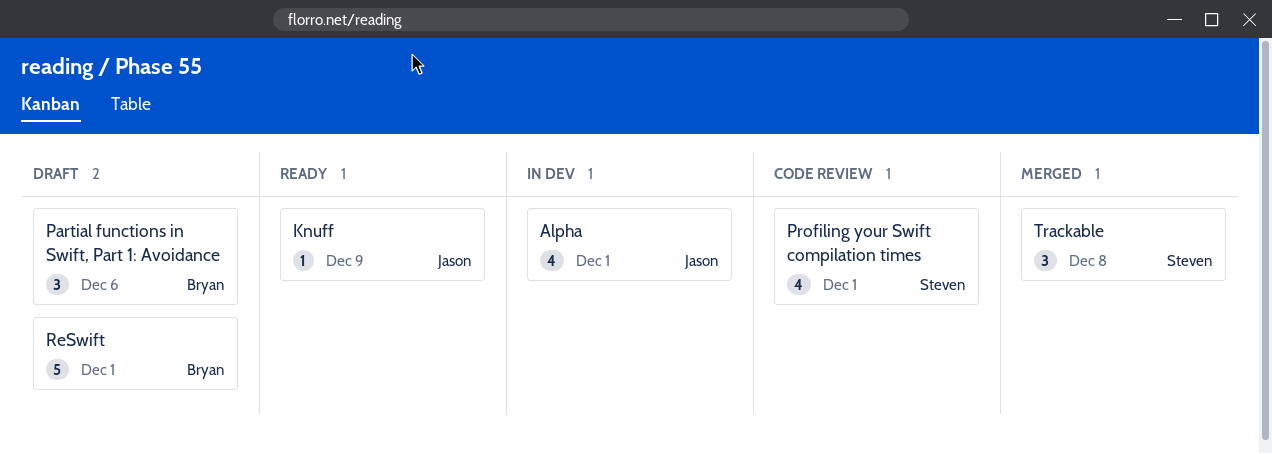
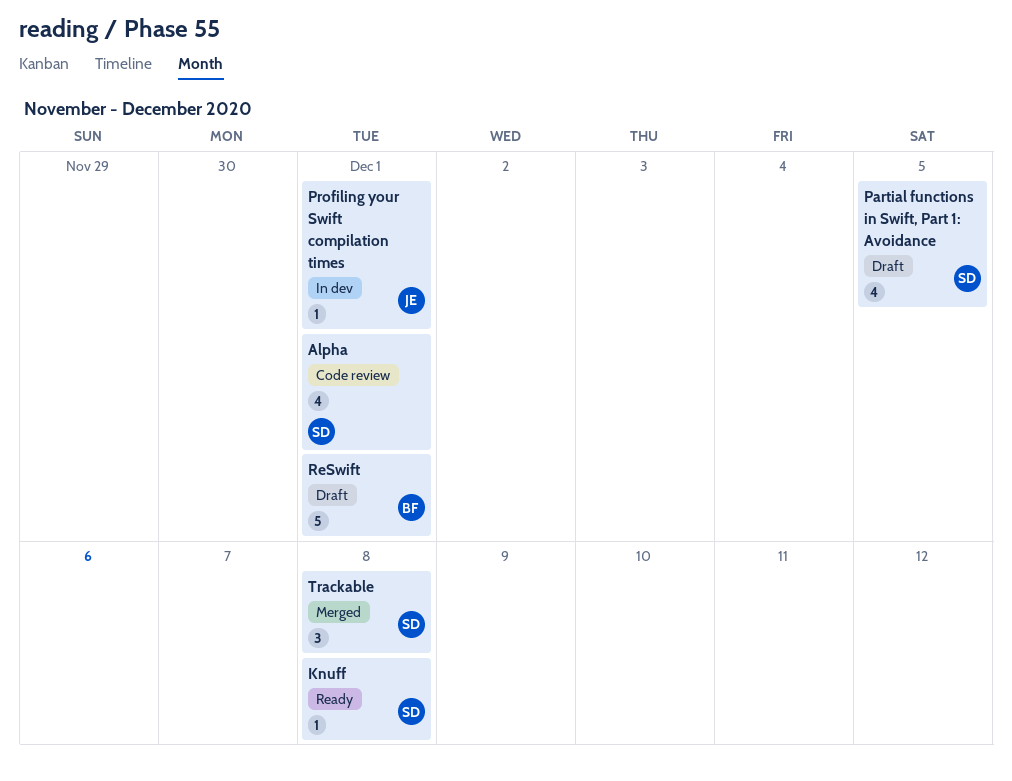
Alpha, status: In dev -> Code review
Alpha, owner: Jason -> Steven
Knuff, owner: Jason -> Steven
Knuff, due: Dec 9 -> Dec 8
Partial functions in Swift, Part 1: Avoidance, owner: Bryan -> Steven
Partial functions in Swift, Part 1: Avoidance, estimate: 3 -> 4
Partial functions in Swift, Part 1: Avoidance, due: Dec 6 -> Dec 5
Profiling your Swift compilation times, status: Code review -> In dev
Profiling your Swift compilation times, owner: Steven -> Jason
Profiling your Swift compilation times, estimate: 4 -> 1

